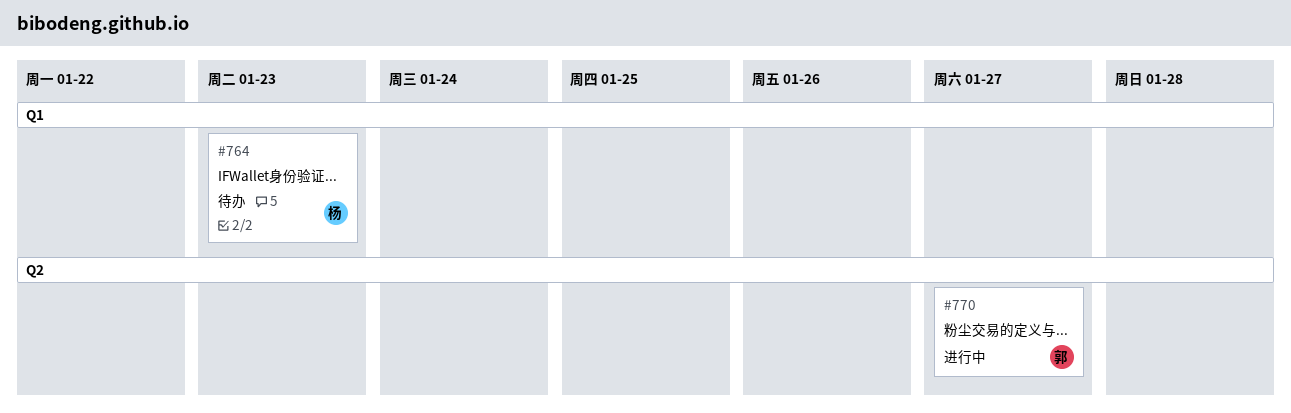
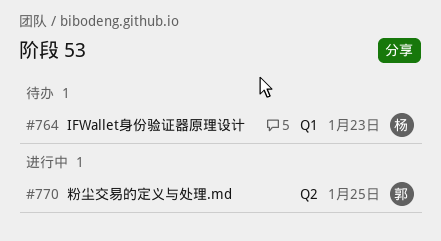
#770, due: Jan 27 -> Jan 25

